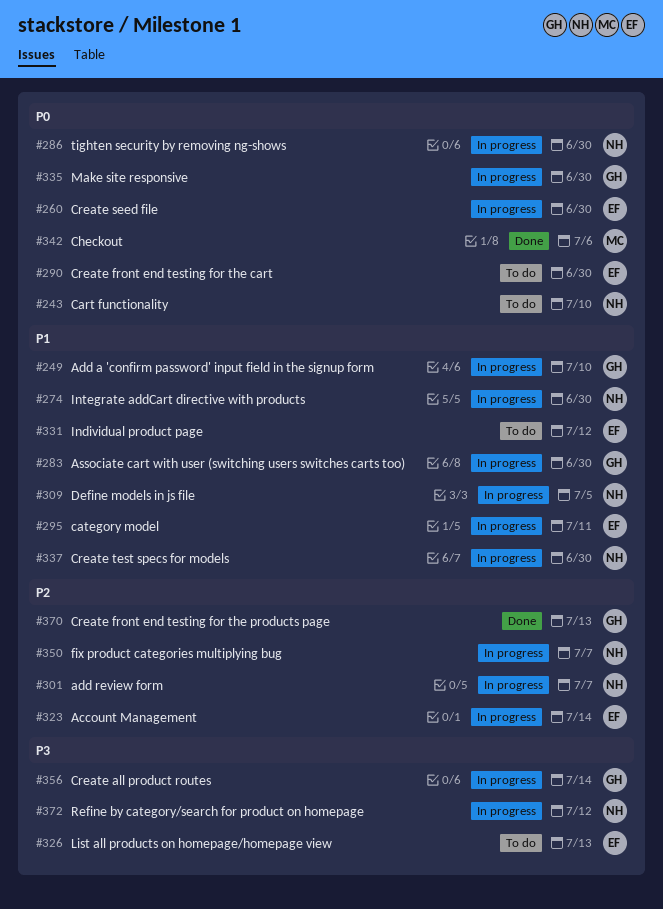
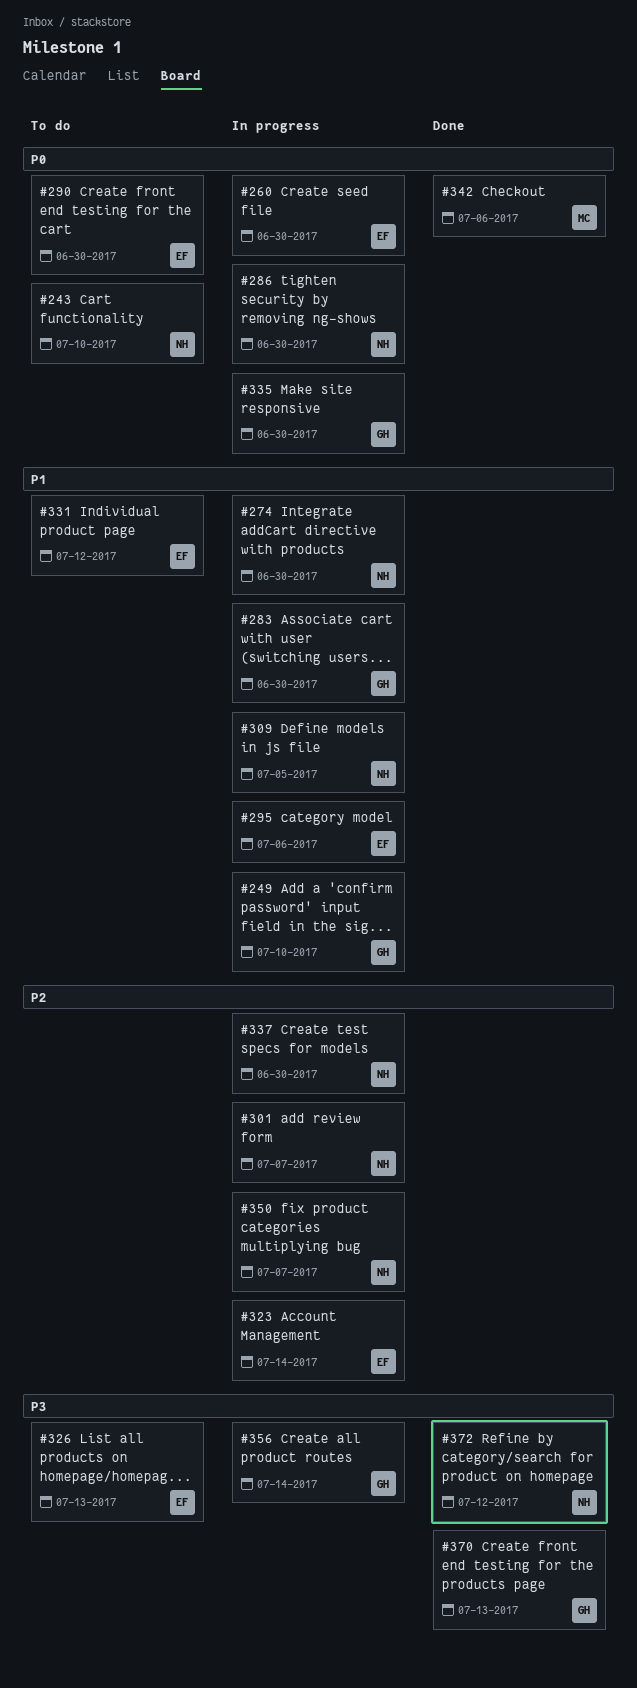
#295, due: Jul 11 -> Jul 6
#337, priority: P1 -> P2
#370, priority: P2 -> P3
#372, status: In progress -> Done

